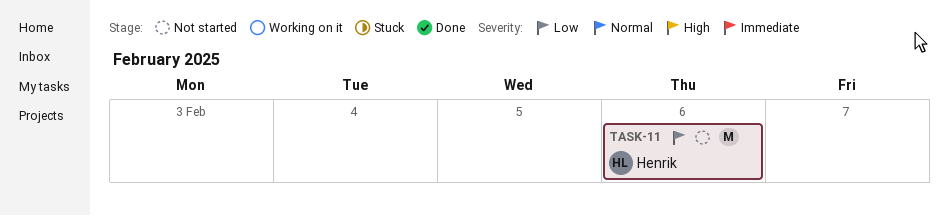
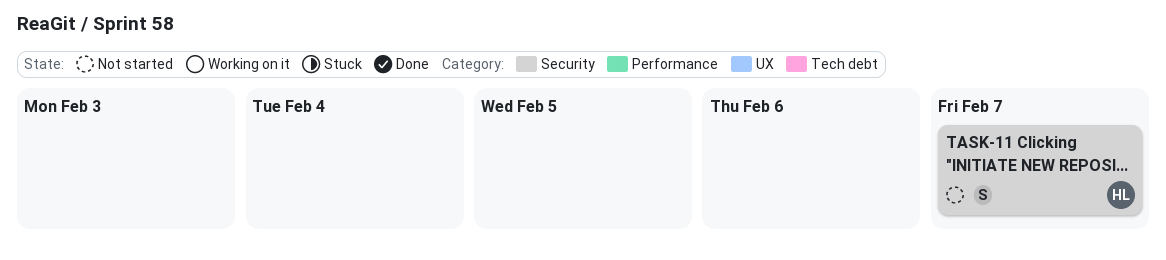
TASK-11, estimate: M -> S
TASK-11, due: Feb 6 -> Feb 7

